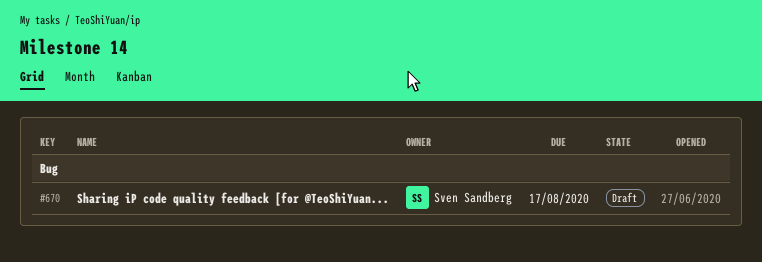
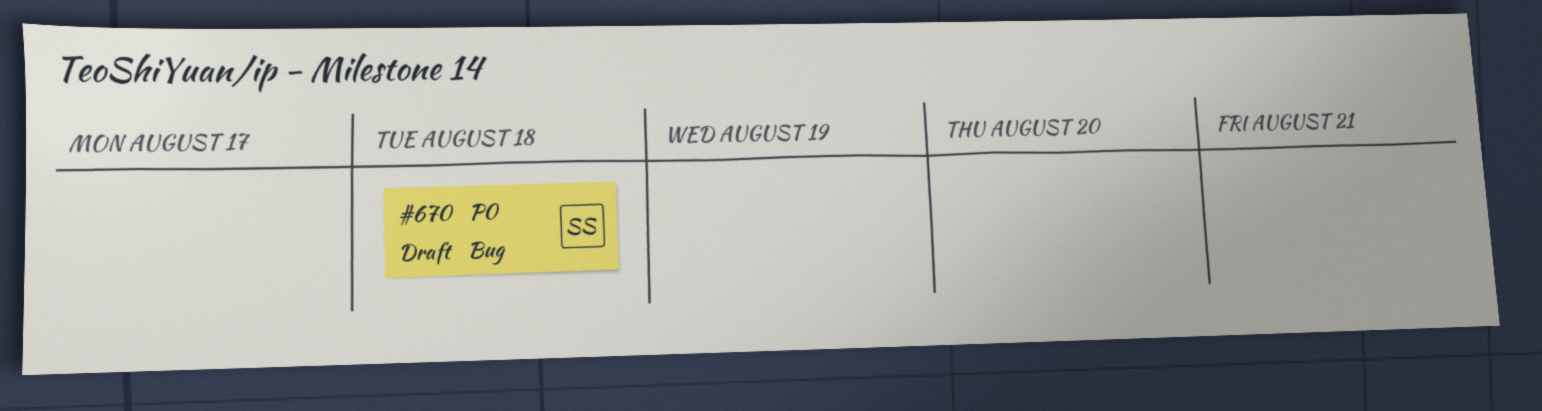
#670, due: Aug 17 -> Aug 18

